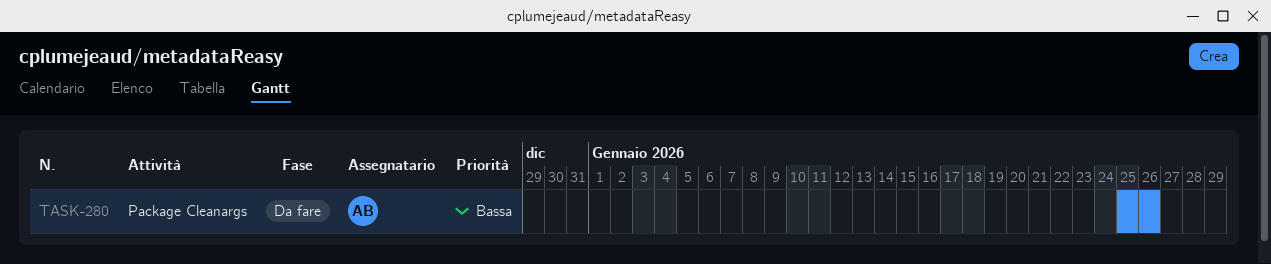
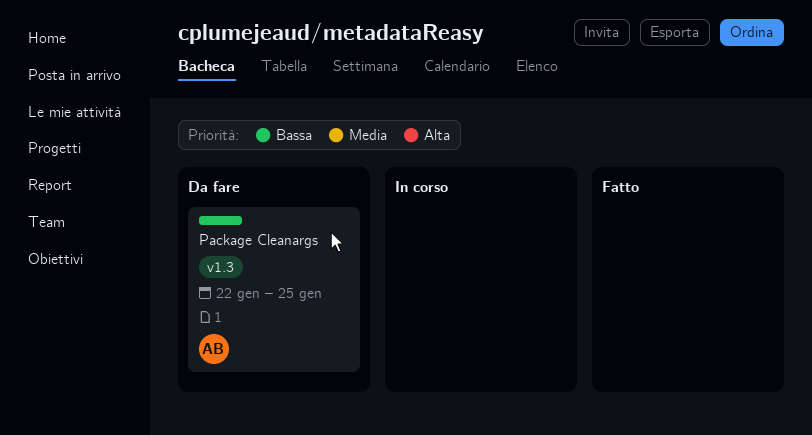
Package Cleanargs, start: Jan 25 -> Jan 22
Package Cleanargs, due: Jan 26 -> Jan 25

